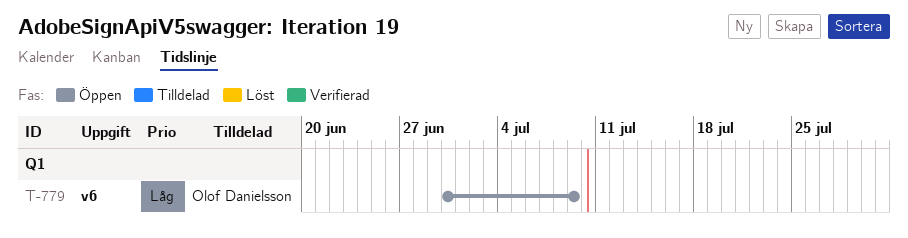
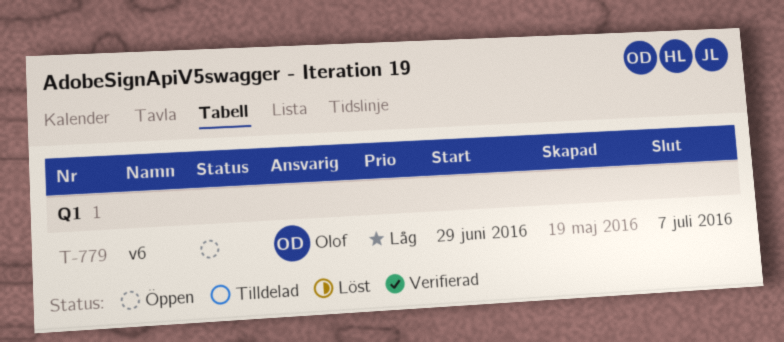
T-779, start: Jun 30 -> Jun 29
T-779, due: Jul 9 -> Jul 7

